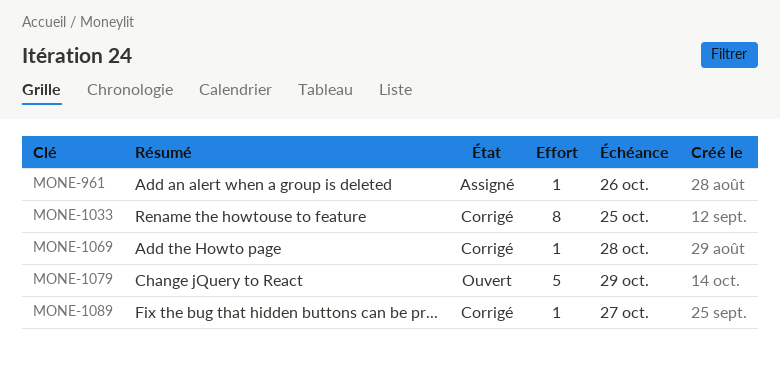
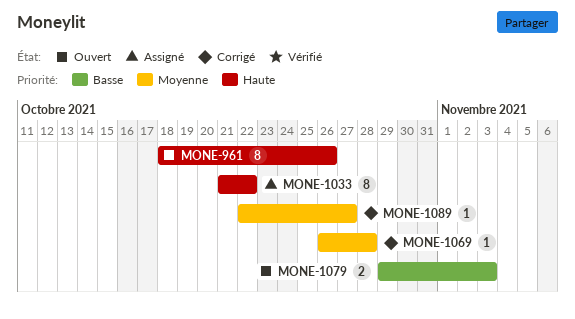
MONE-961, status: Assigné -> Ouvert
MONE-961, estimate: 1 -> 8
MONE-1033, status: Corrigé -> Assigné
MONE-1033, due: Oct 25 -> Oct 22
MONE-1079, estimate: 5 -> 2
MONE-1079, due: Oct 29 -> Nov 3

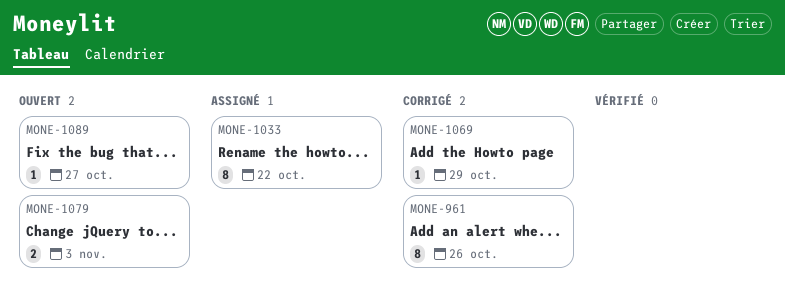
MONE-961, status: Ouvert -> Corrigé
MONE-1069, due: Oct 28 -> Oct 29
MONE-1089, status: Corrigé -> Ouvert

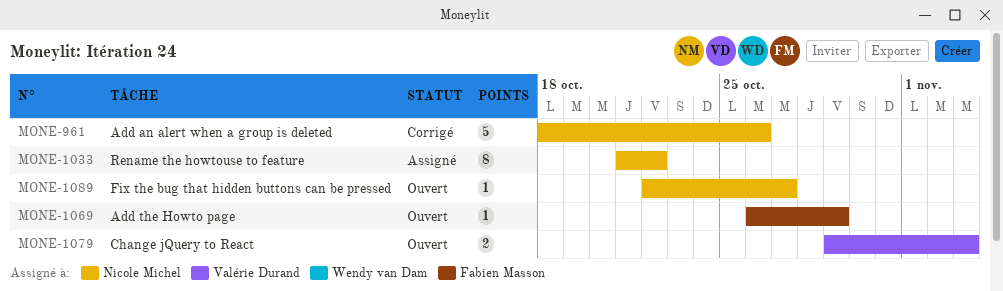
MONE-961, estimate: 8 -> 5
MONE-1069, status: Corrigé -> Ouvert

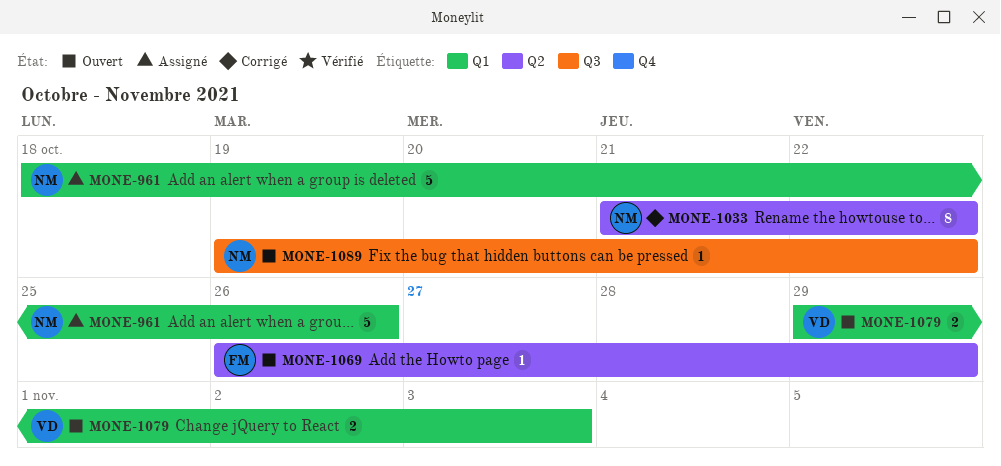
MONE-961, status: Corrigé -> Assigné
MONE-1033, status: Assigné -> Corrigé
MONE-1089, start: Oct 22 -> Oct 19
MONE-1089, due: Oct 27 -> Oct 22

